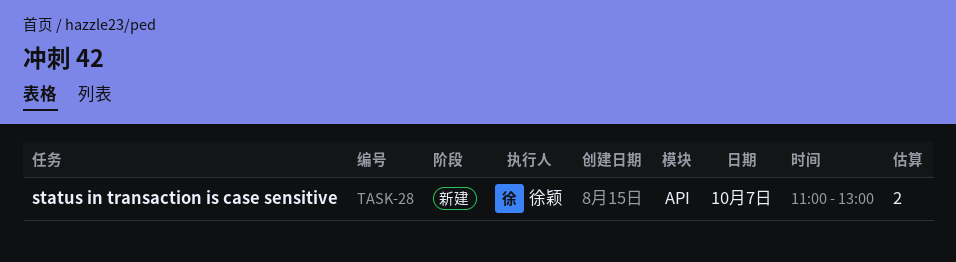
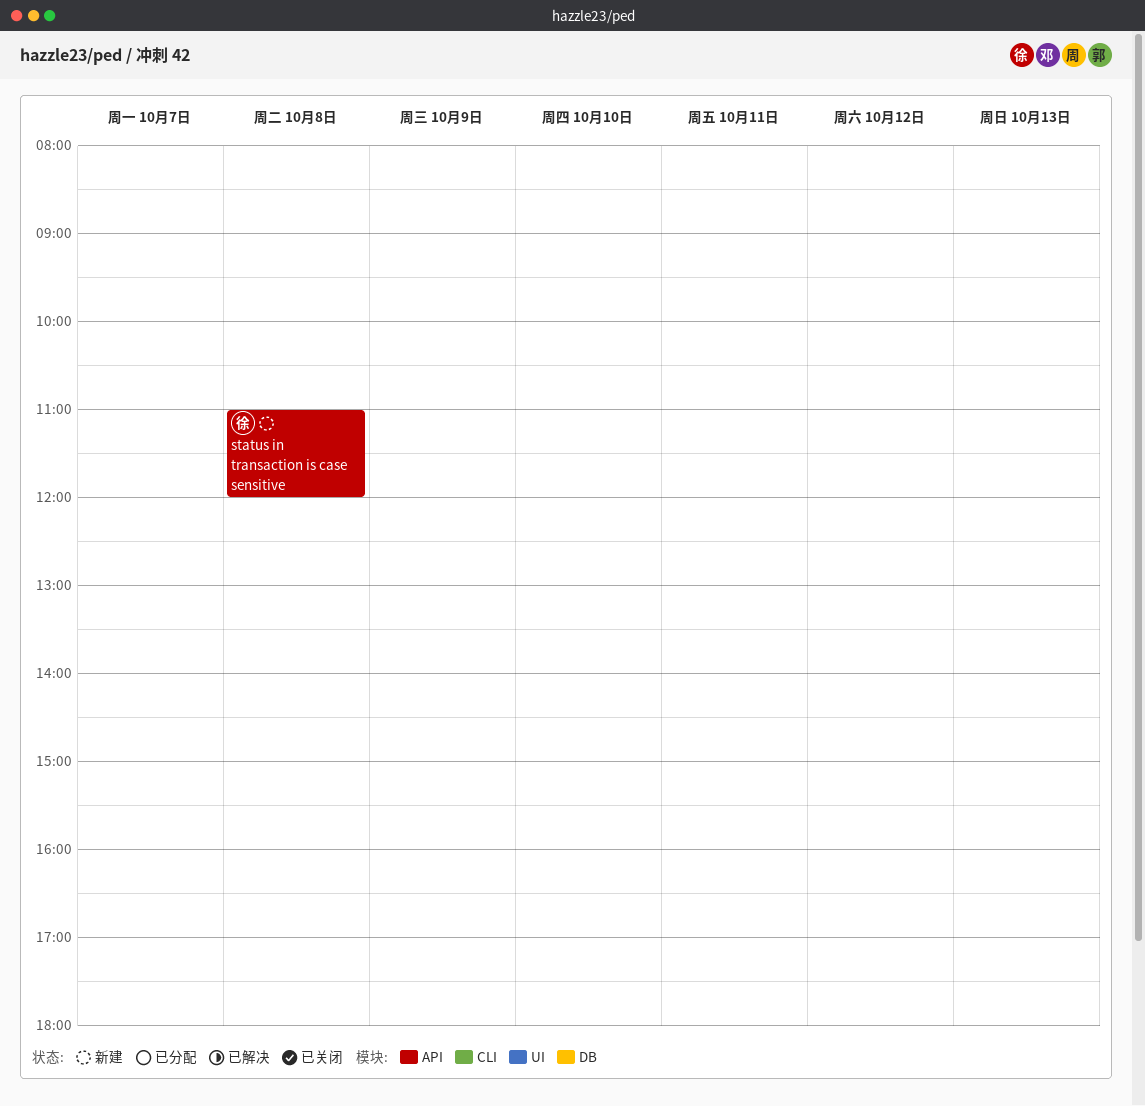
status in transaction is case sensitive, day: Oct 7 -> Oct 8
status in transaction is case sensitive, ends: 13:00 -> 12:00

